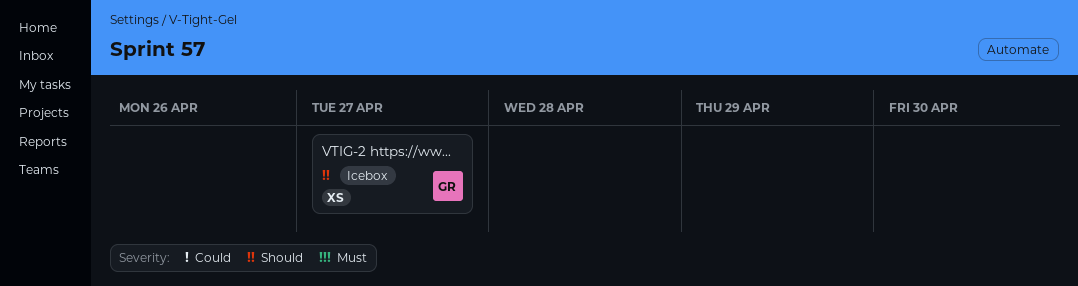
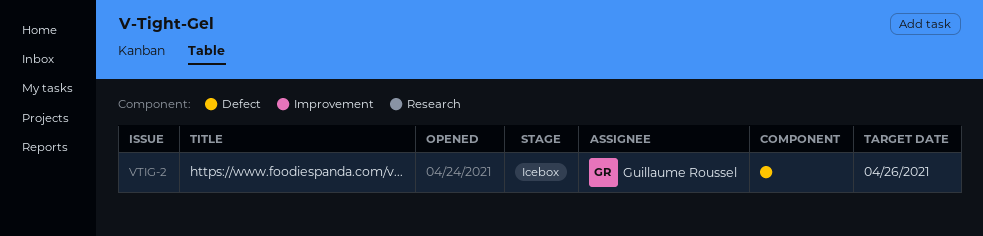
VTIG-2, due: Apr 27 -> Apr 26

